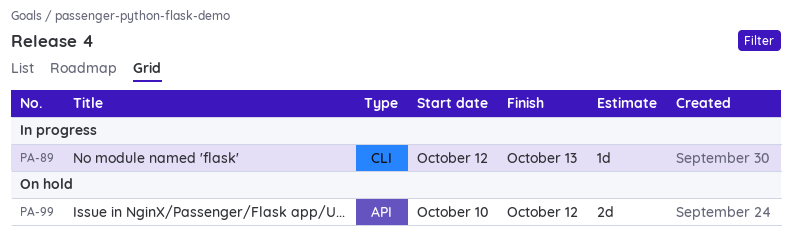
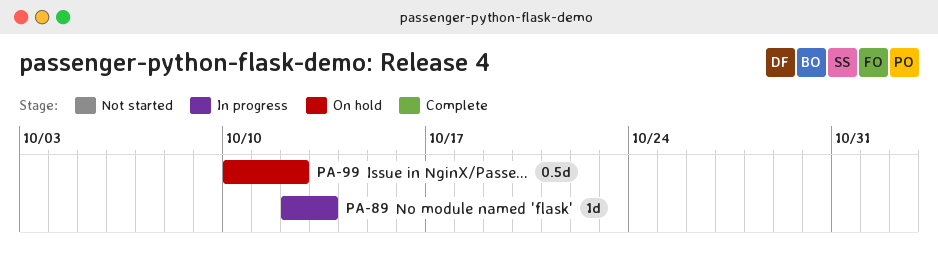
PA-99, estimate: 2d -> 0.5d

